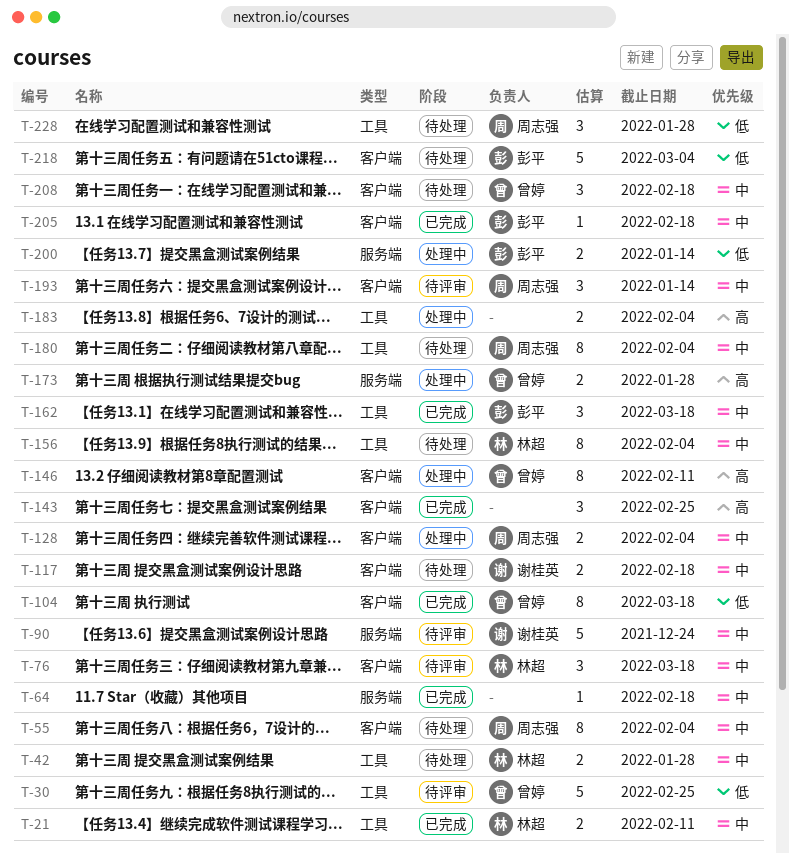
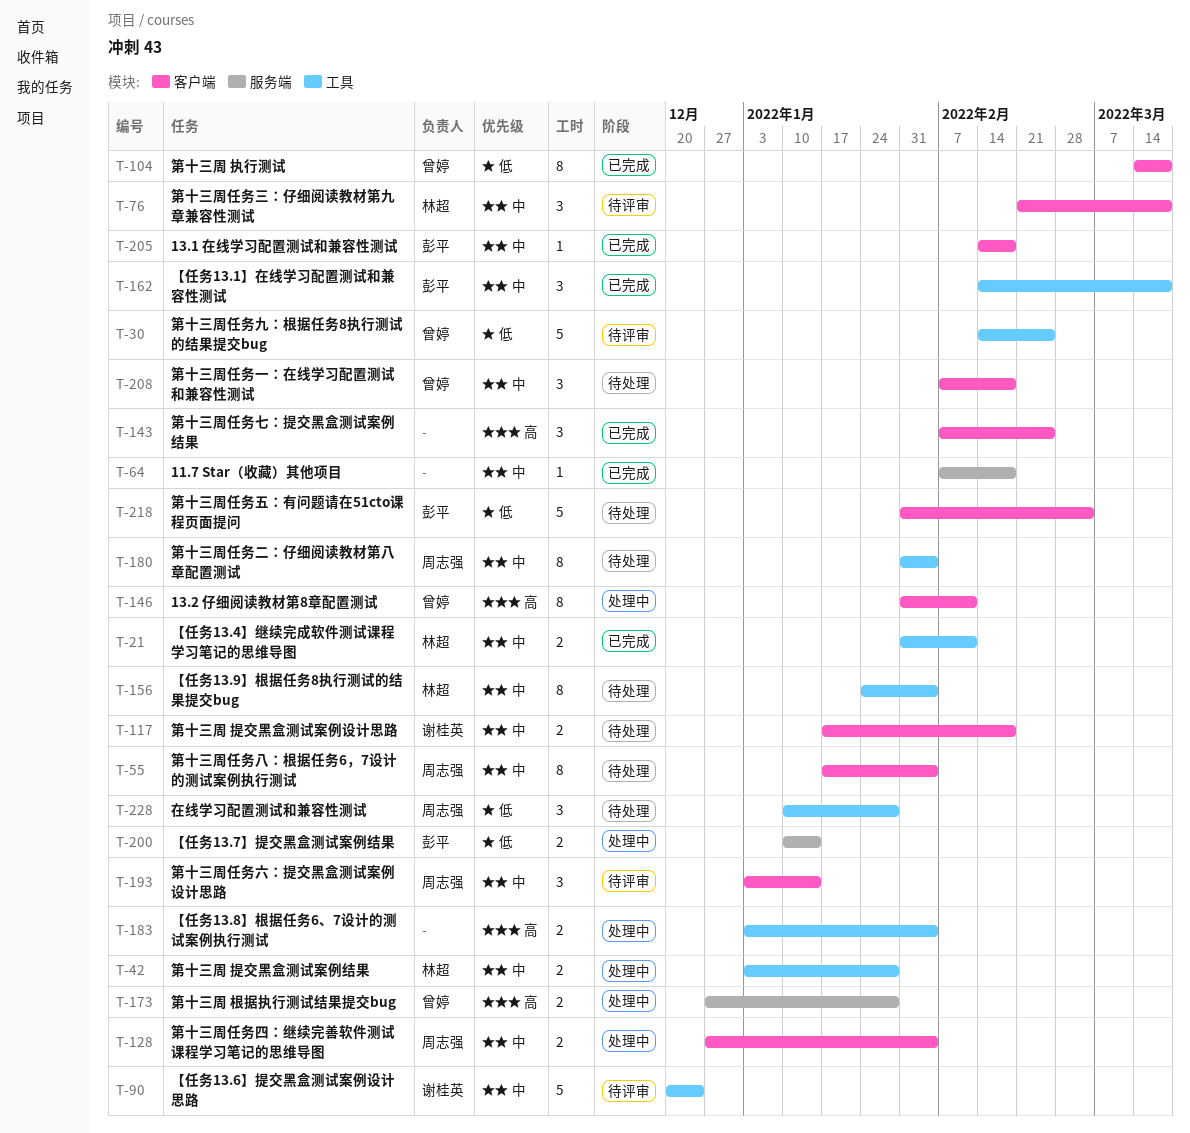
T-42, status: 待处理 -> 处理中
T-90, label: 服务端 -> 工具

